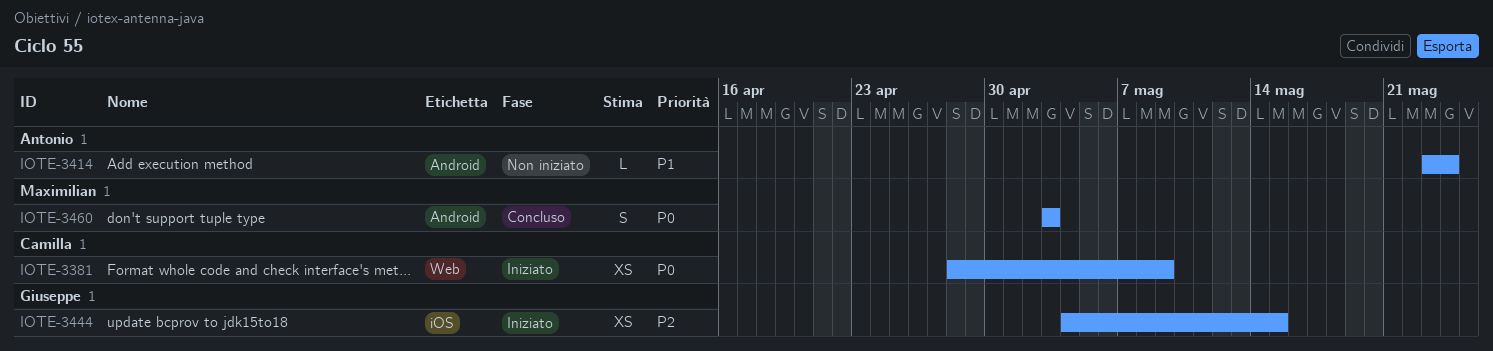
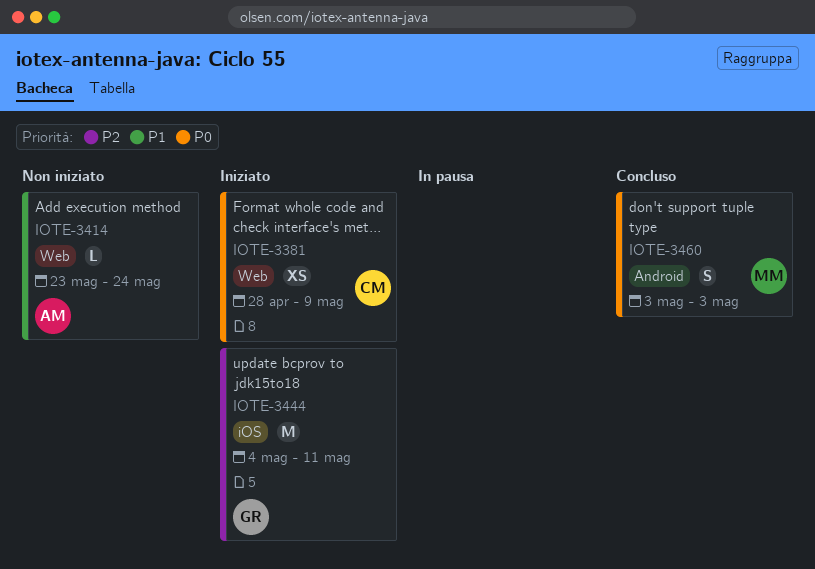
IOTE-3414, label: Android -> Web
IOTE-3444, estimate: XS -> M
IOTE-3444, due: May 15 -> May 11

